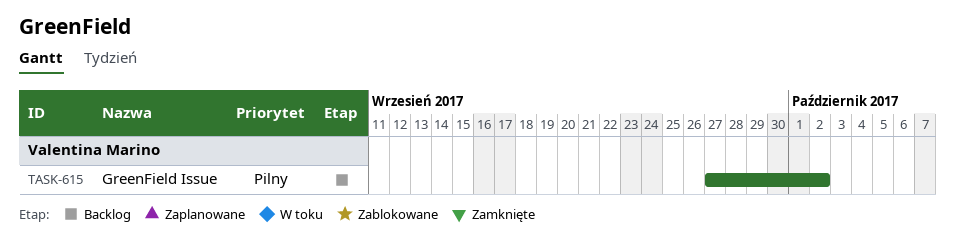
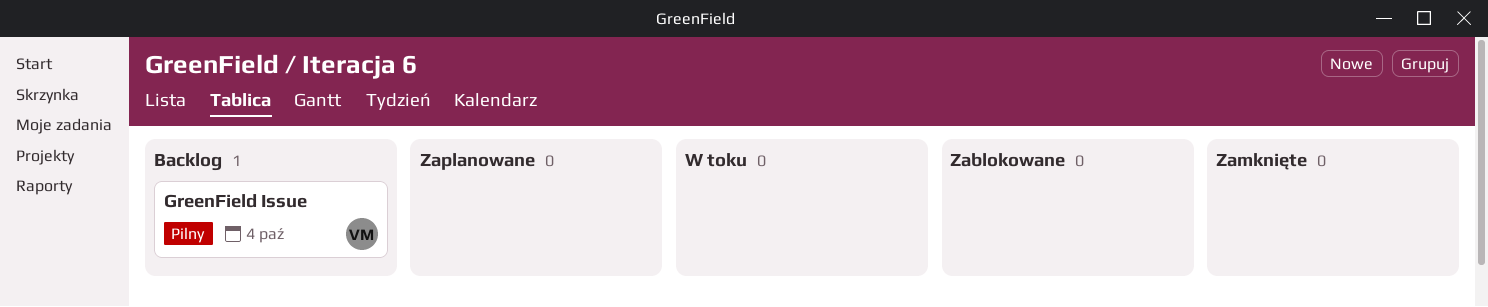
GreenField Issue, due: Oct 2 -> Oct 4

